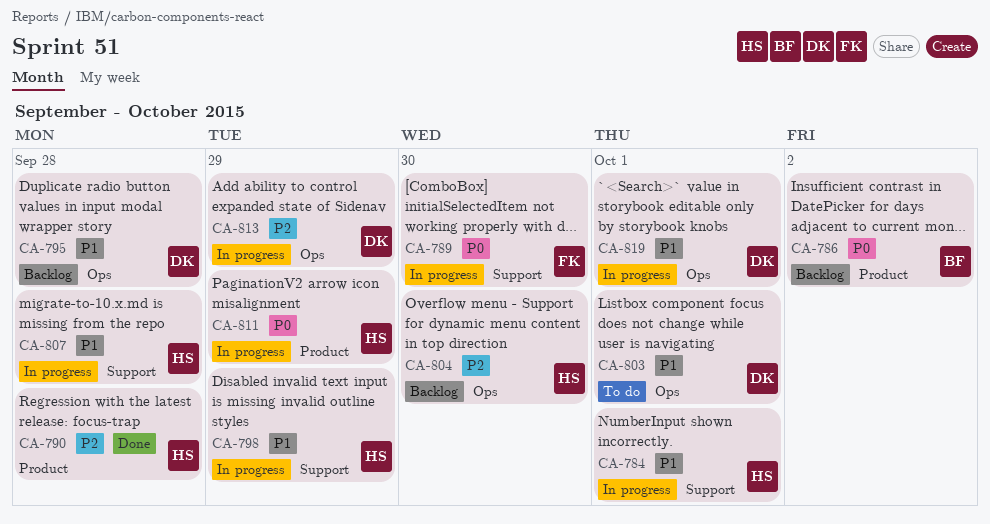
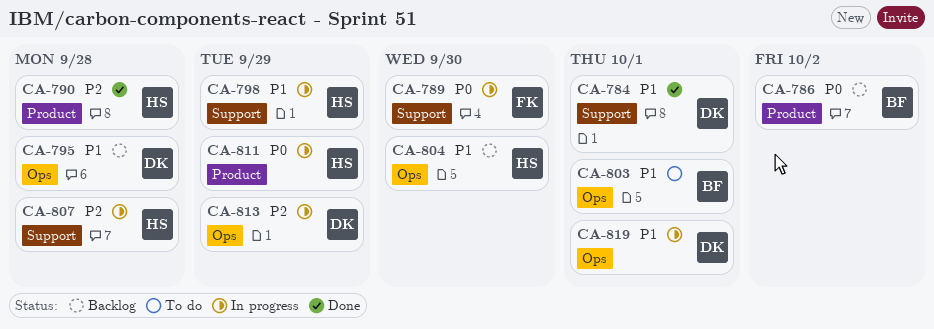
CA-784, status: In progress -> Done
CA-784, owner: HS -> DK
CA-803, owner: DK -> BF
CA-804, priority: P2 -> P1
CA-807, priority: P1 -> P2

